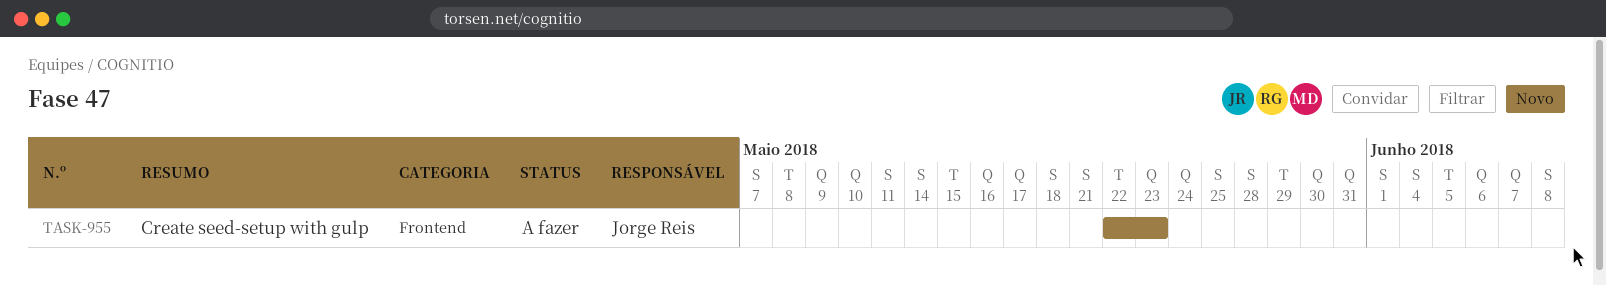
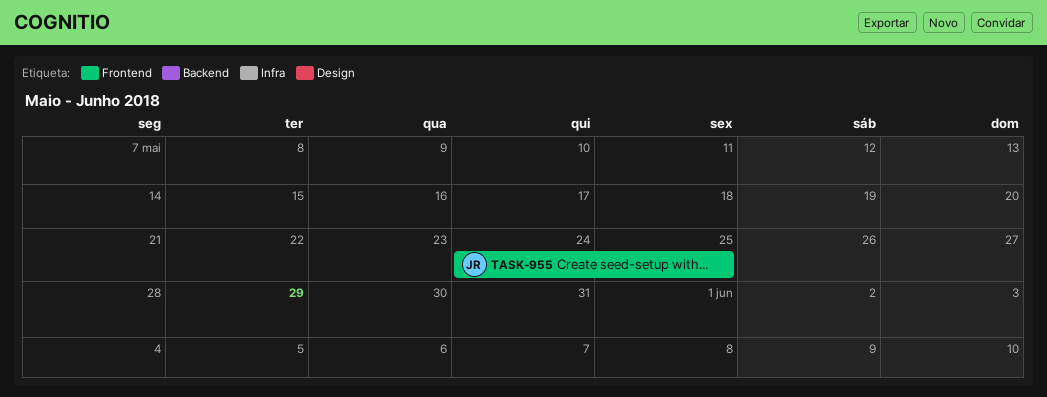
TASK-955, start: May 22 -> May 24
TASK-955, due: May 23 -> May 25

